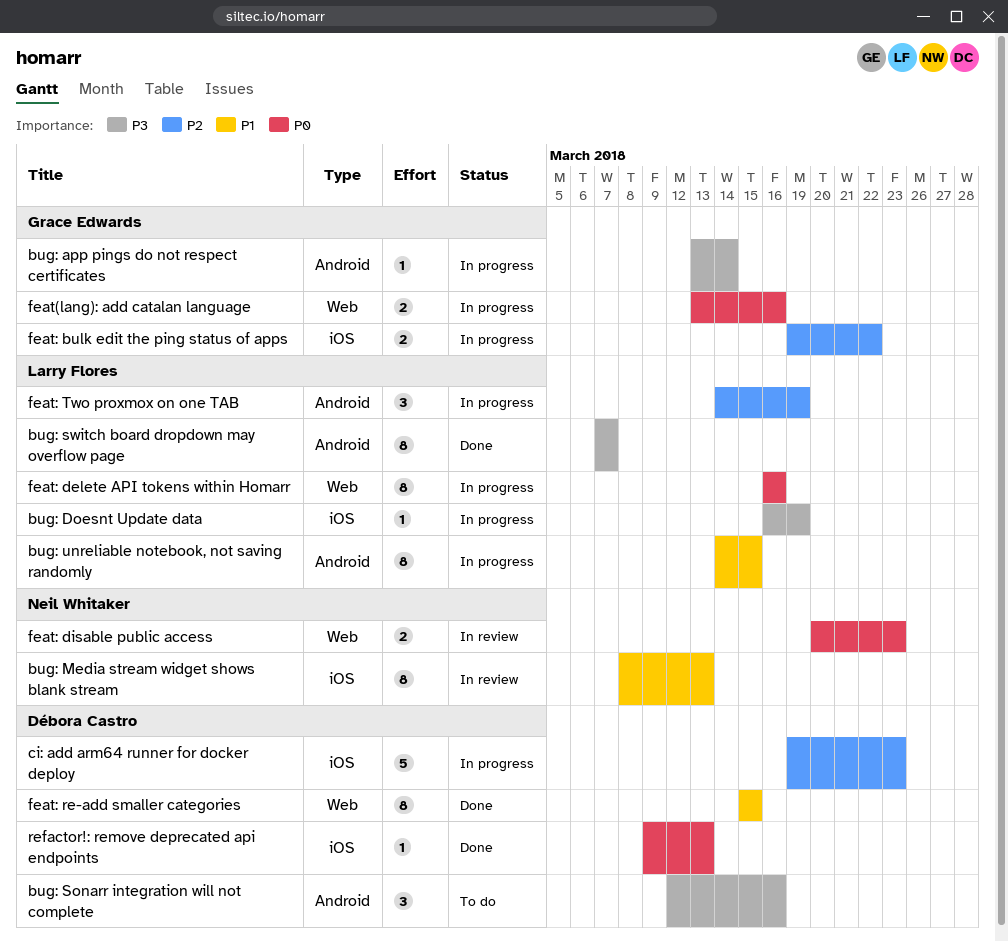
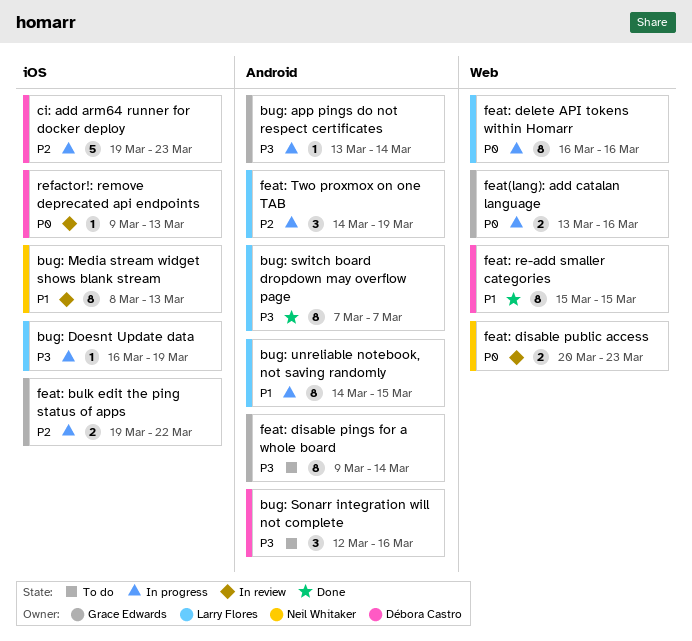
feat: disable pings for a whole board: none -> present
refactor!: remove deprecated api endpoints, status: Done -> In review

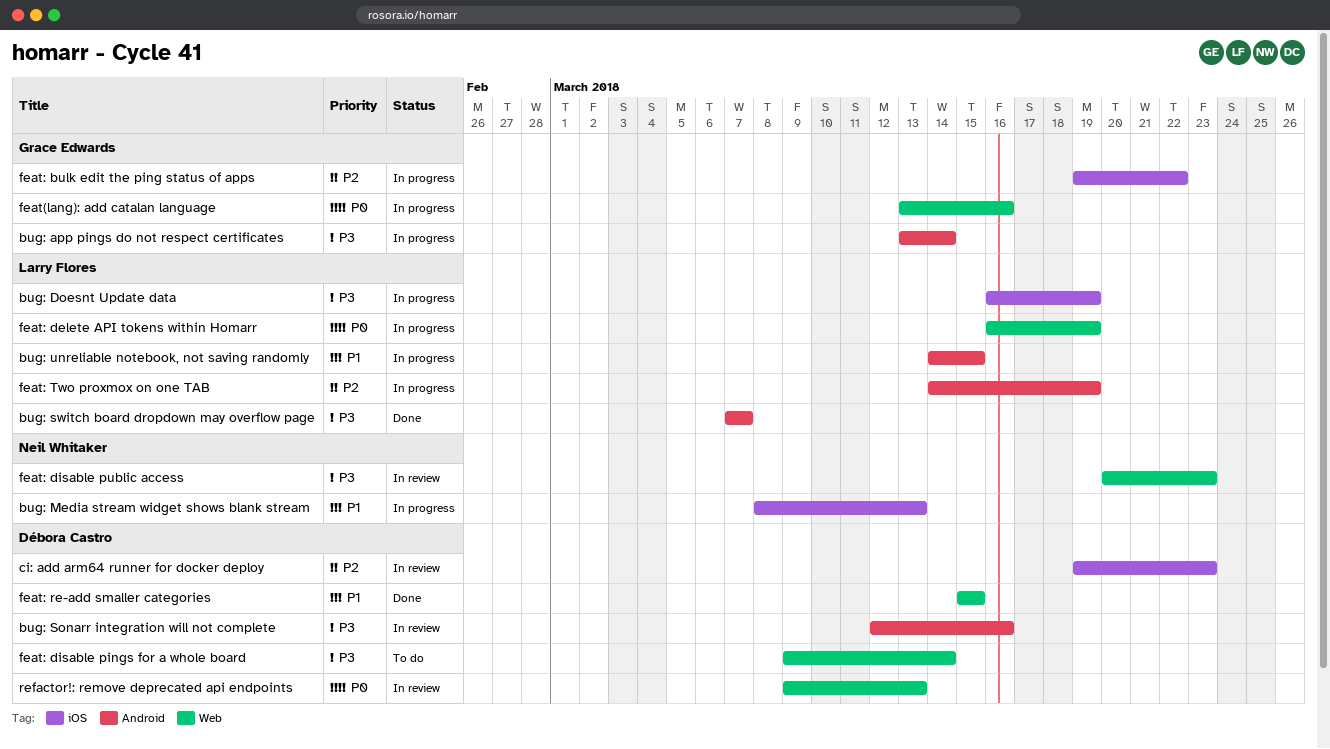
bug: Media stream widget shows blank stream, status: In review -> In progress
bug: Sonarr integration will not complete, status: To do -> In review
ci: add arm64 runner for docker deploy, status: In progress -> In review
feat: delete API tokens within Homarr, due: Mar 16 -> Mar 19
feat: disable pings for a whole board, owner: Grace Edwards -> Débora Castro
feat: disable pings for a whole board, label: Android -> Web
feat: disable public access, priority: P0 -> P3
refactor!: remove deprecated api endpoints, label: iOS -> Web

